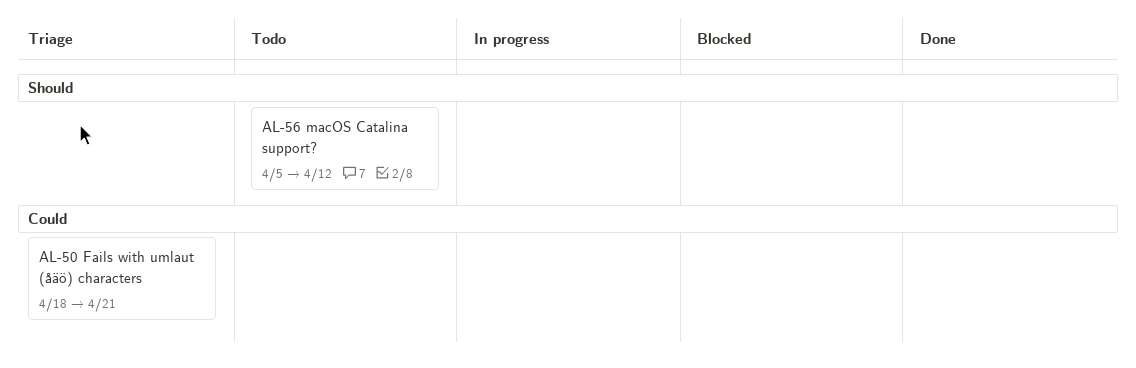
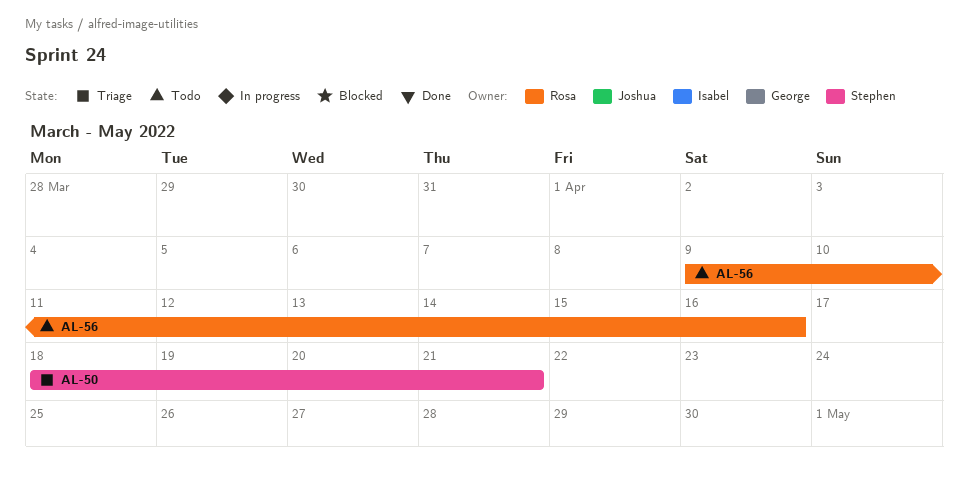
AL-56, start: Apr 5 -> Apr 9
AL-56, due: Apr 12 -> Apr 16

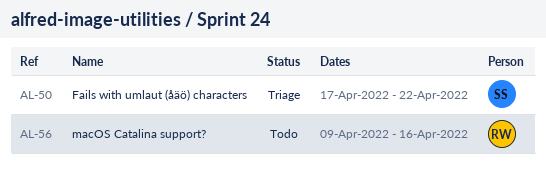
AL-50, start: Apr 18 -> Apr 17
AL-50, due: Apr 21 -> Apr 22

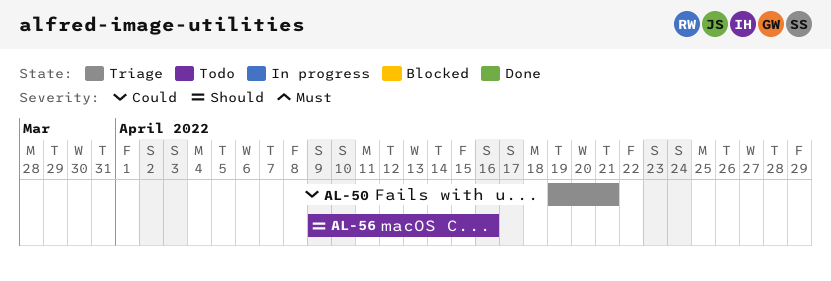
AL-50, start: Apr 17 -> Apr 19
AL-50, due: Apr 22 -> Apr 21

